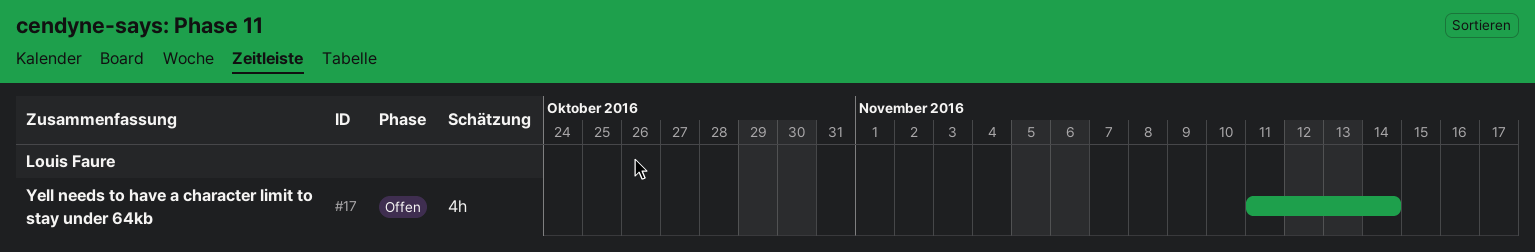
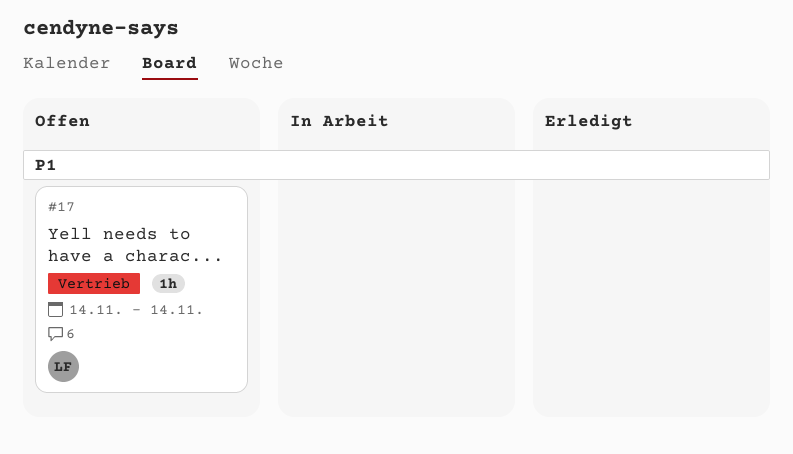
#17, estimate: 4h -> 1h
#17, start: Nov 11 -> Nov 14

